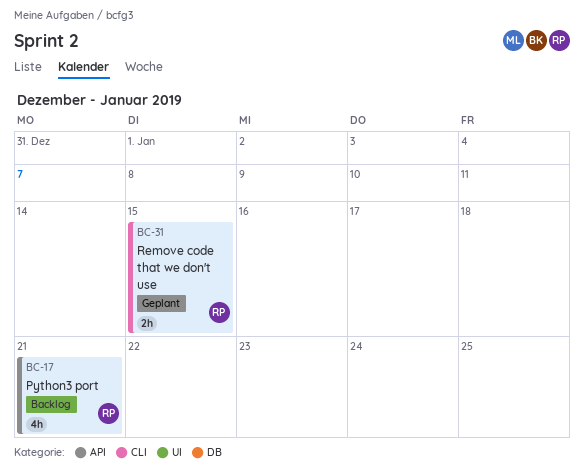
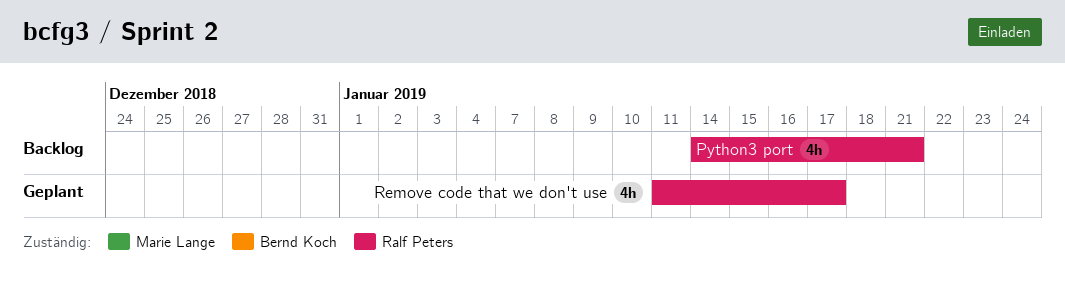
Remove code that we don't use, estimate: 2h -> 4h
Remove code that we don't use, due: Jan 15 -> Jan 17

